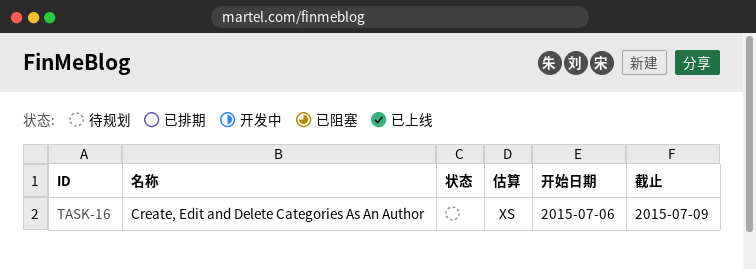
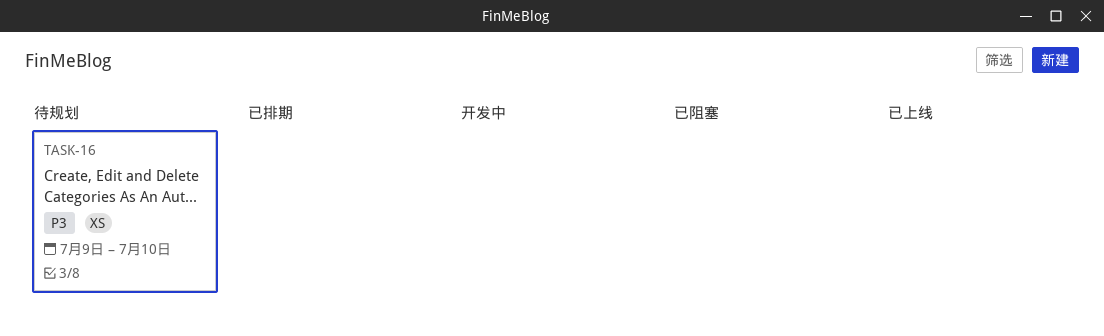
TASK-16, start: Jul 6 -> Jul 9
TASK-16, due: Jul 9 -> Jul 10

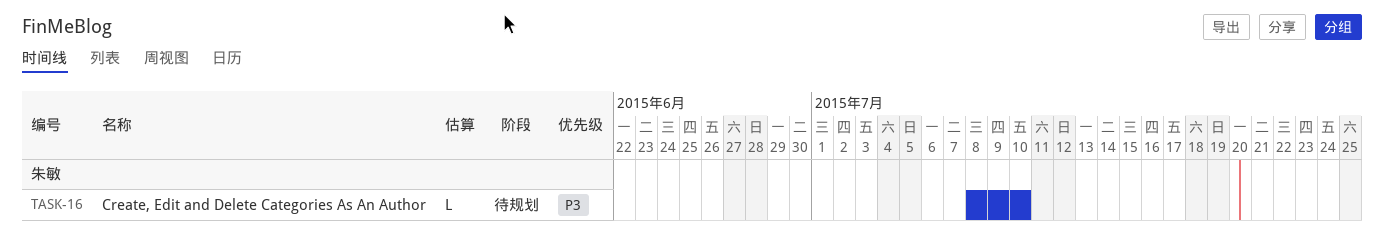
TASK-16, estimate: XS -> L
TASK-16, start: Jul 9 -> Jul 8

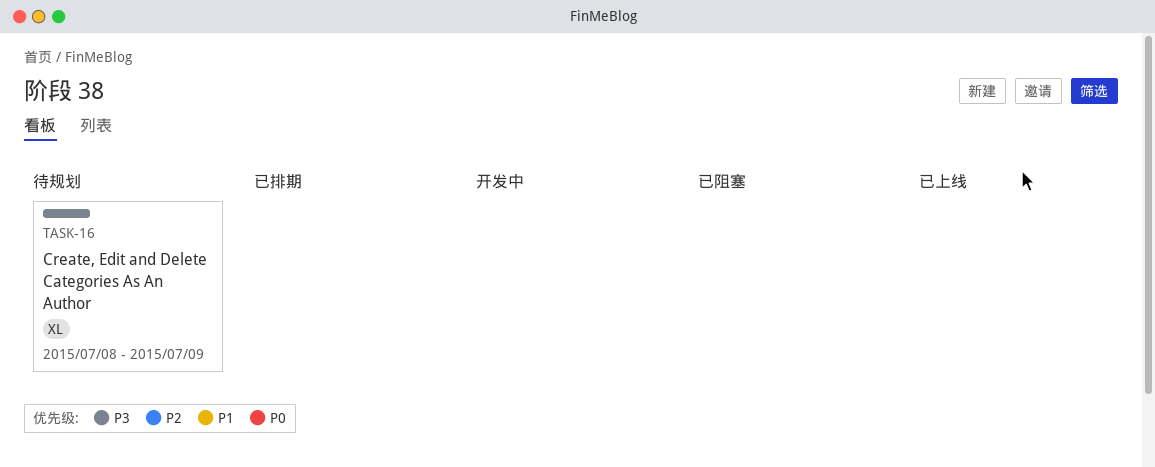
TASK-16, estimate: L -> XL
TASK-16, due: Jul 10 -> Jul 9

